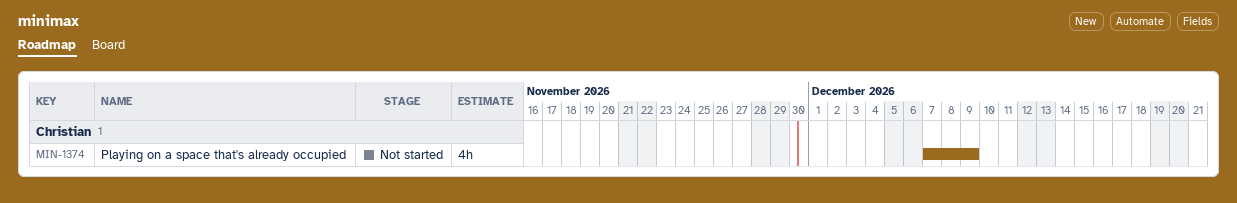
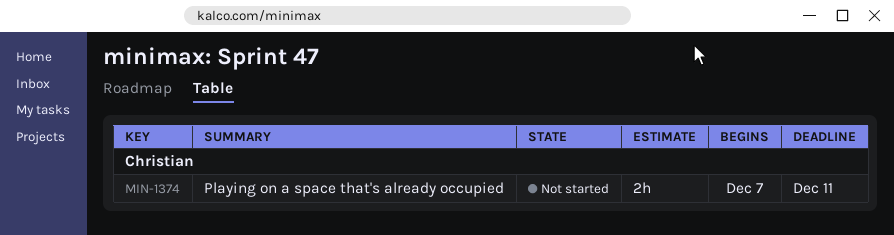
MIN-1374, estimate: 4h -> 2h
MIN-1374, due: Dec 9 -> Dec 11

